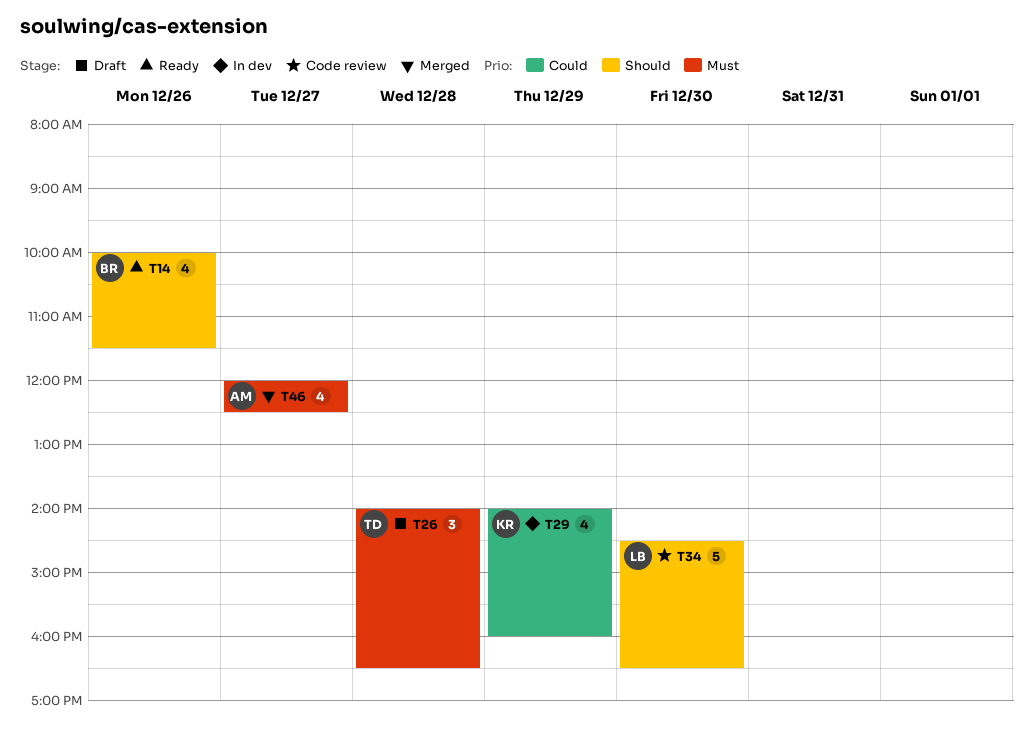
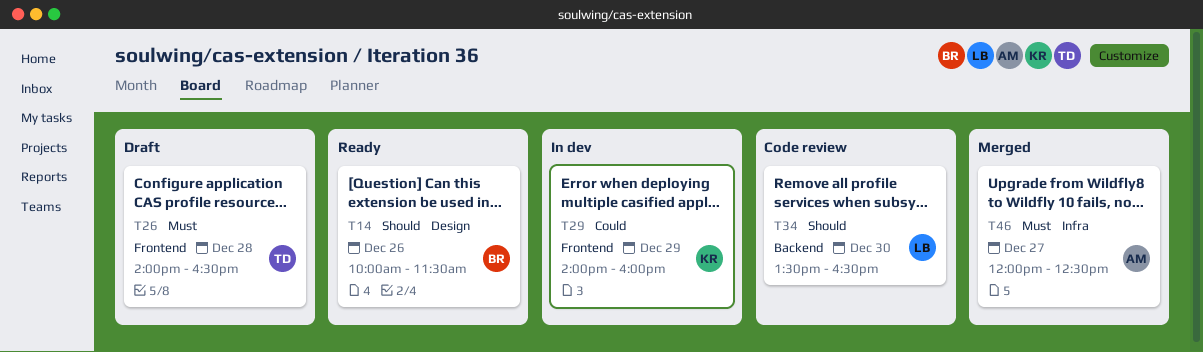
T34, begins: 14:30 -> 13:30

